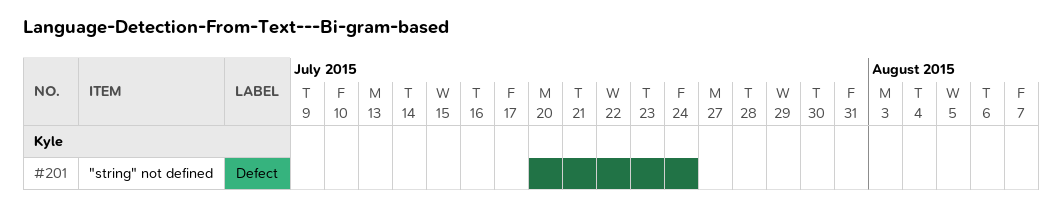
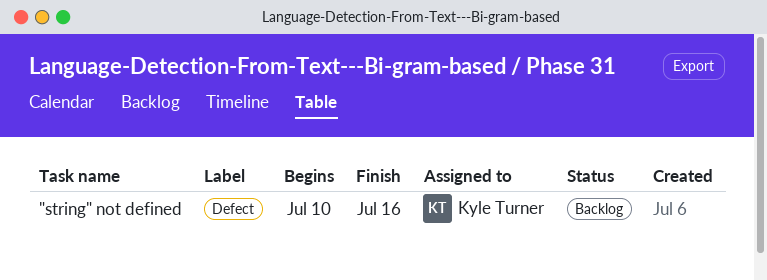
"string" not defined, start: Jul 20 -> Jul 10
"string" not defined, due: Jul 24 -> Jul 16

